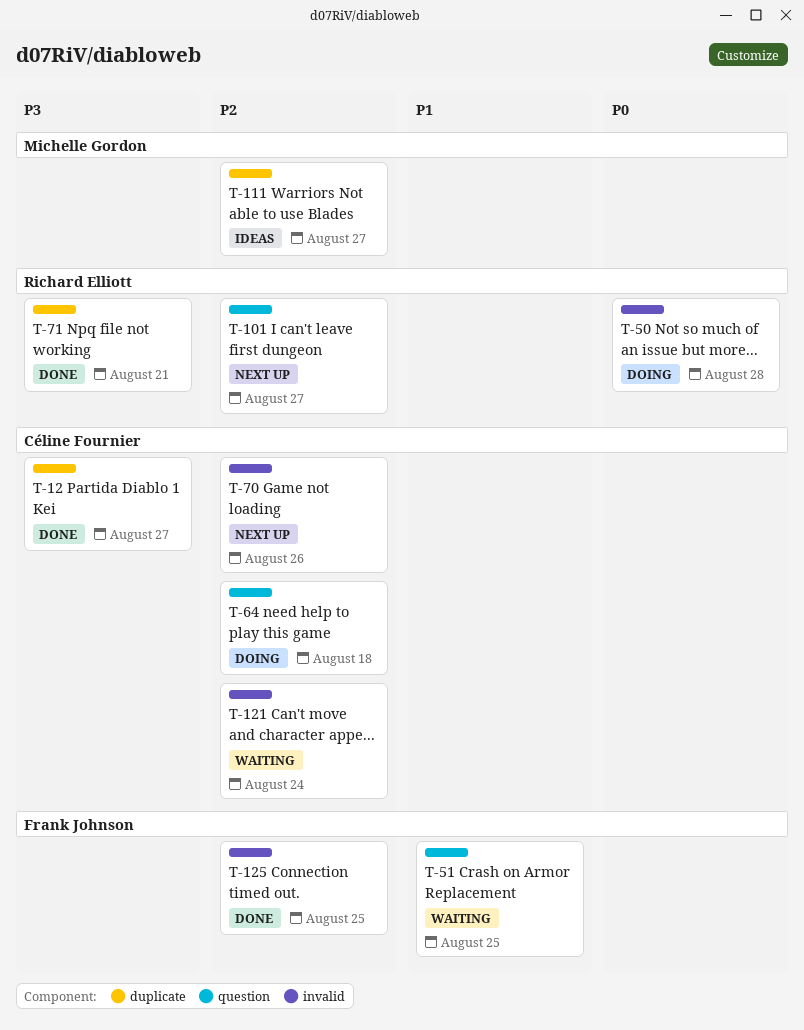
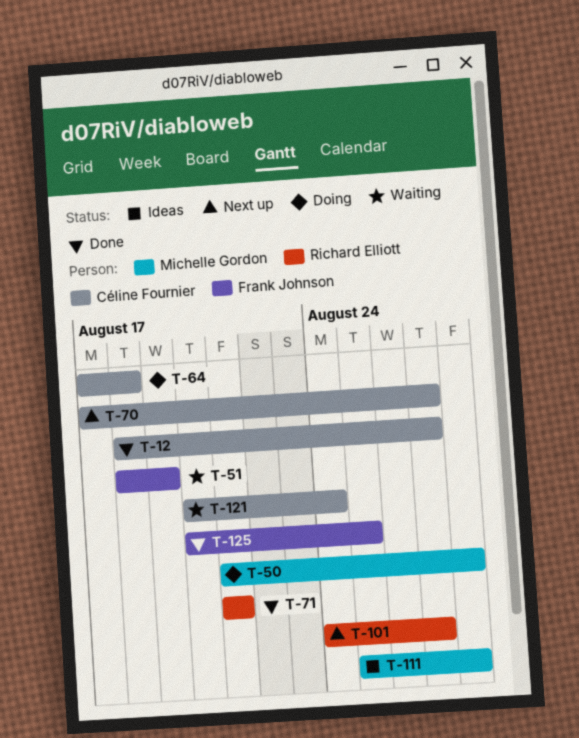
T-50, owner: Richard Elliott -> Michelle Gordon
T-51, due: Aug 25 -> Aug 19
T-70, due: Aug 26 -> Aug 27
T-111, due: Aug 27 -> Aug 28

